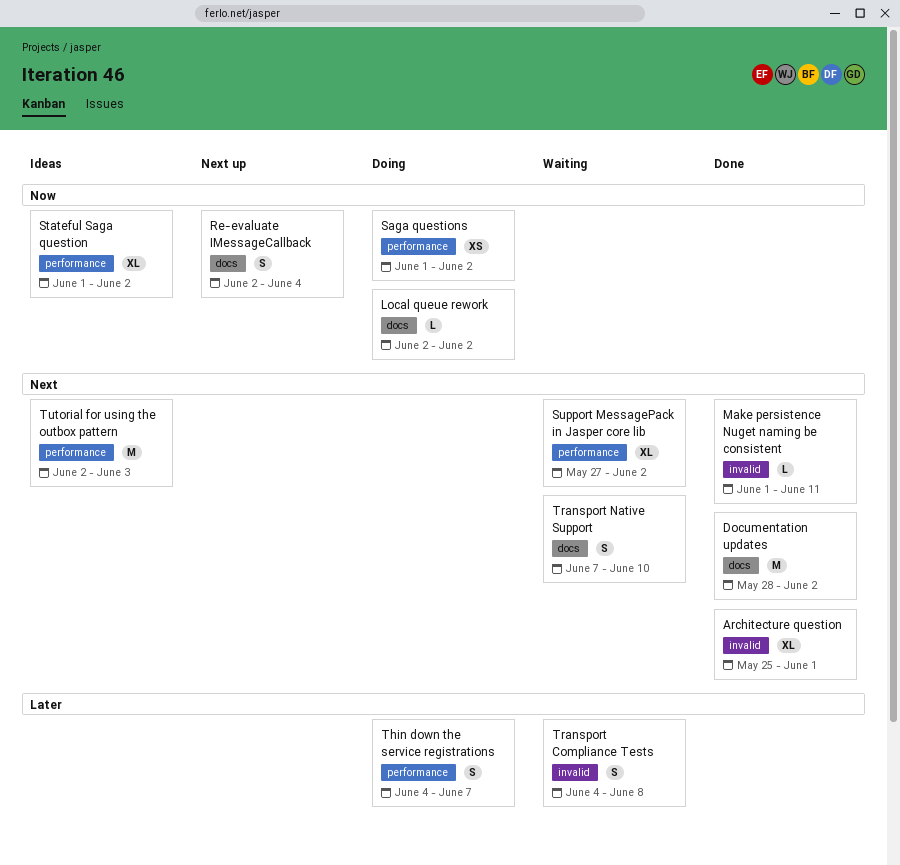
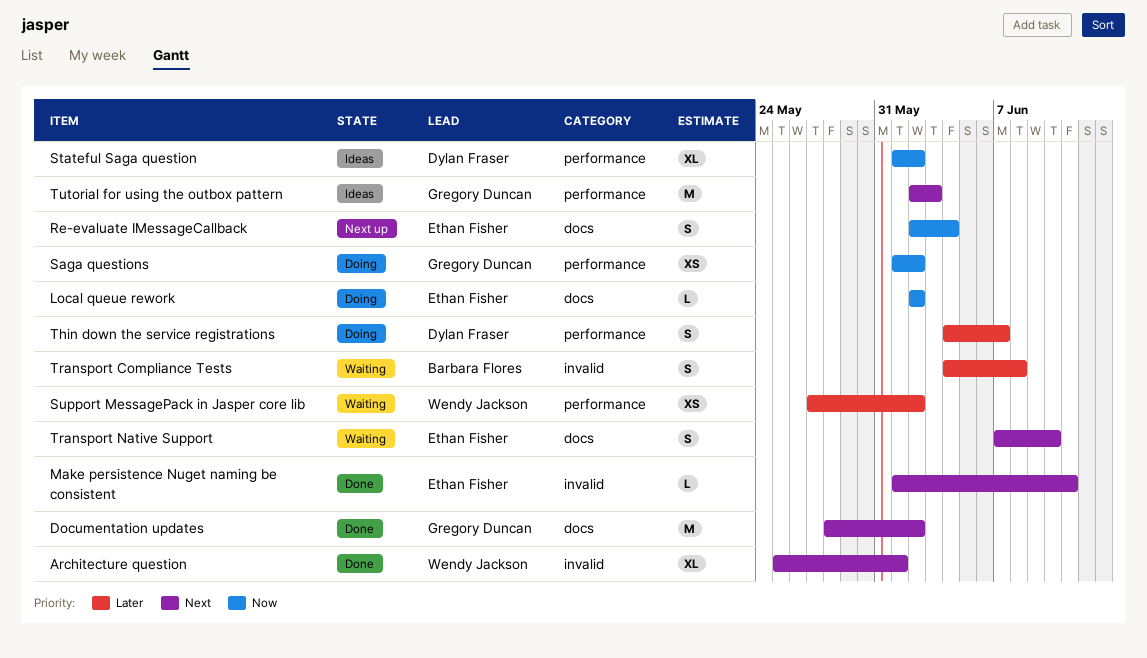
Support MessagePack in Jasper core lib, priority: Next -> Later
Support MessagePack in Jasper core lib, estimate: XL -> XS

